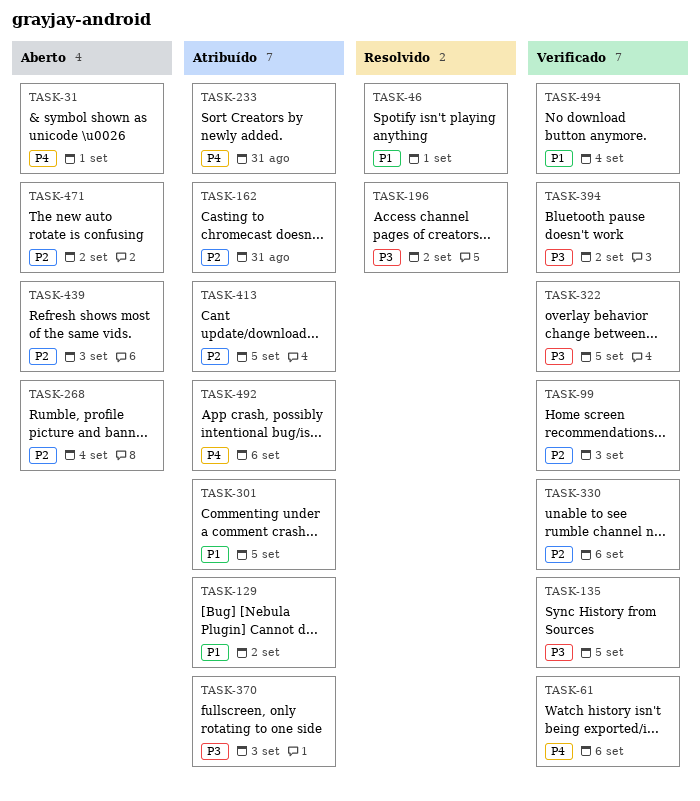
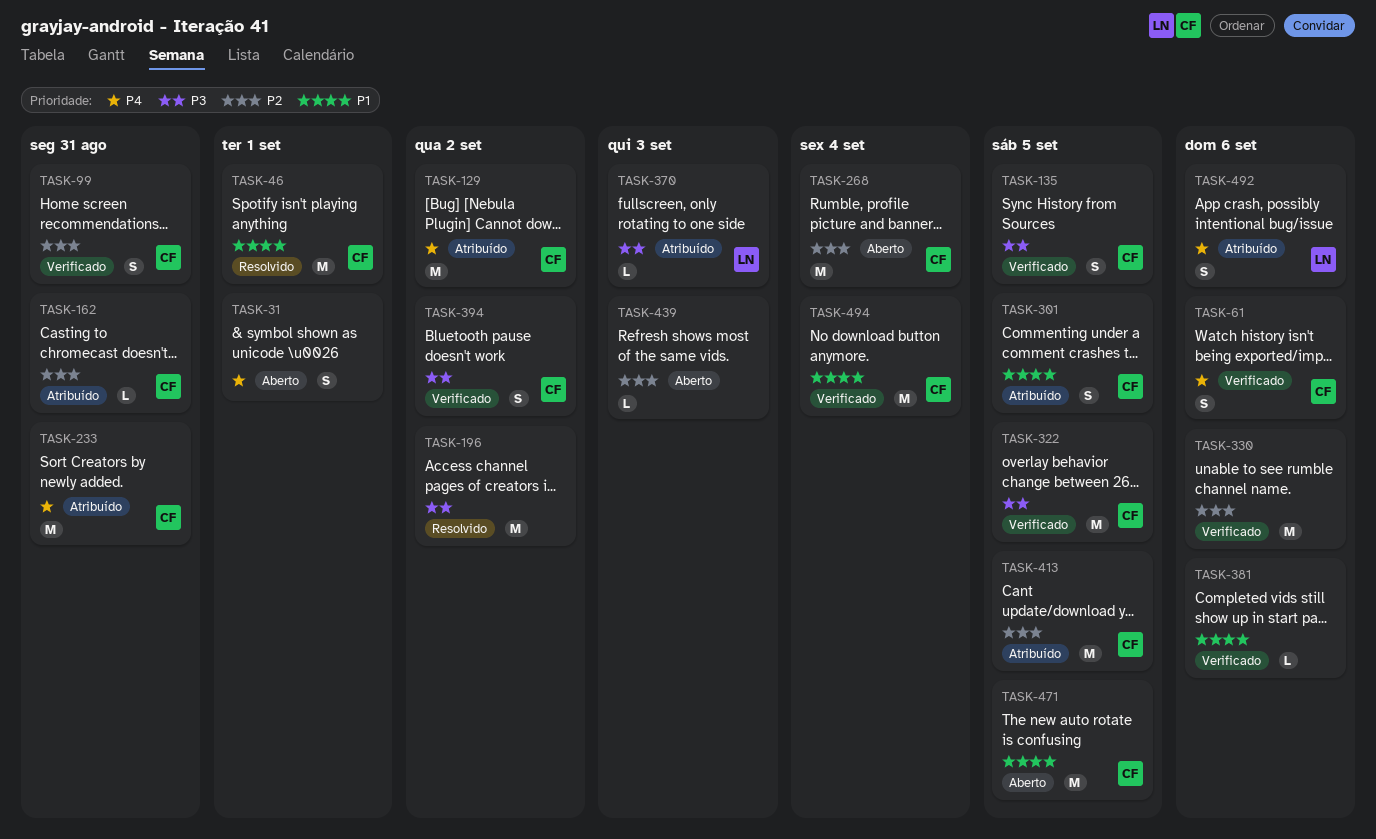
TASK-99, due: Sep 3 -> Aug 31
TASK-129, priority: P1 -> P4
TASK-381: none -> present
TASK-471, priority: P2 -> P1
TASK-471, due: Sep 2 -> Sep 5

